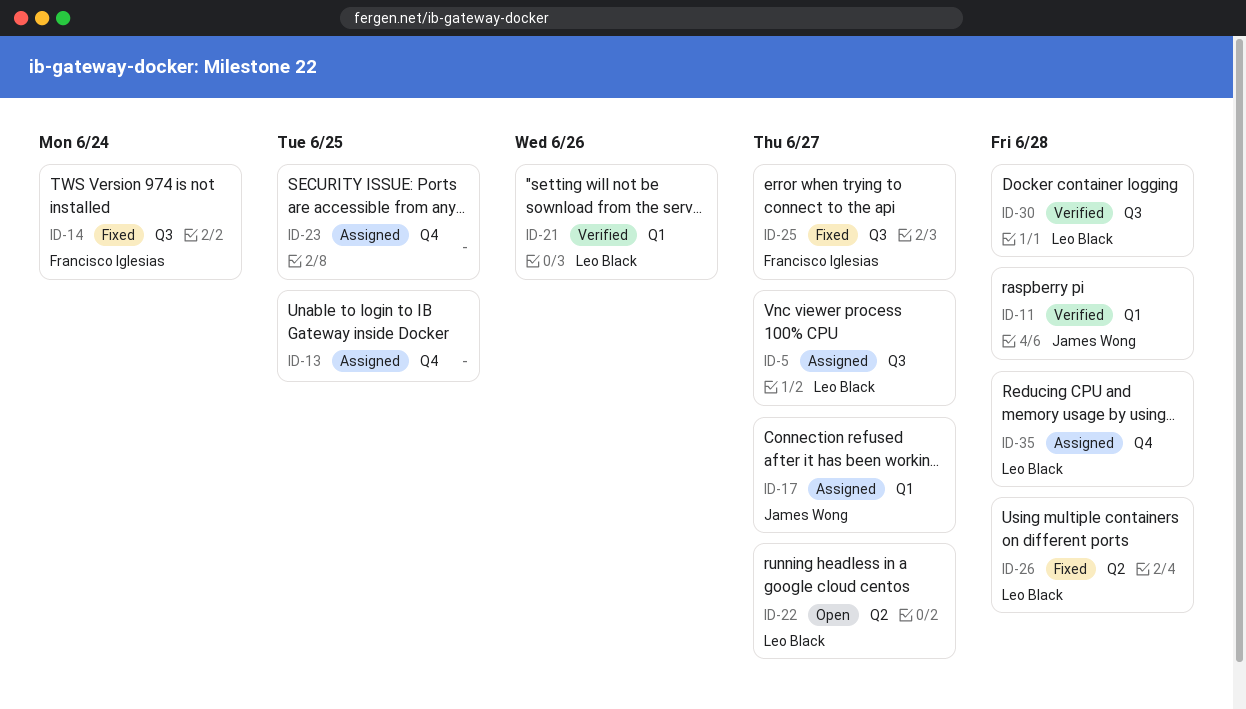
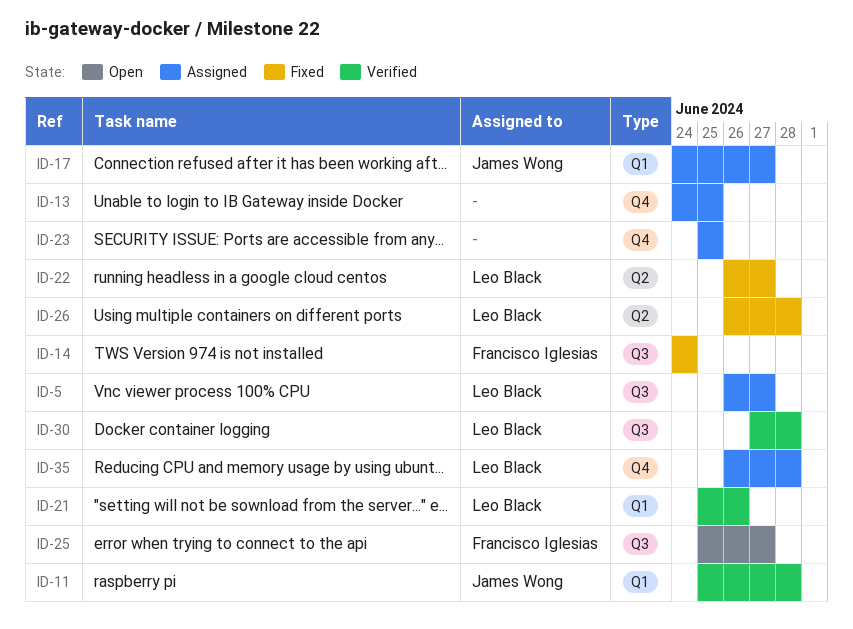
ID-22, status: Open -> Fixed
ID-25, status: Fixed -> Open

